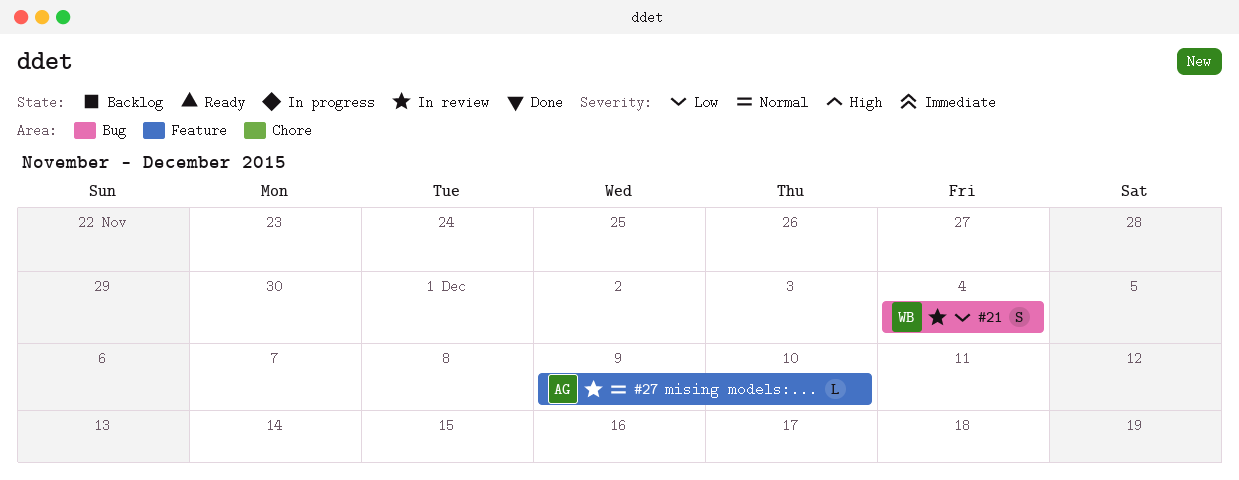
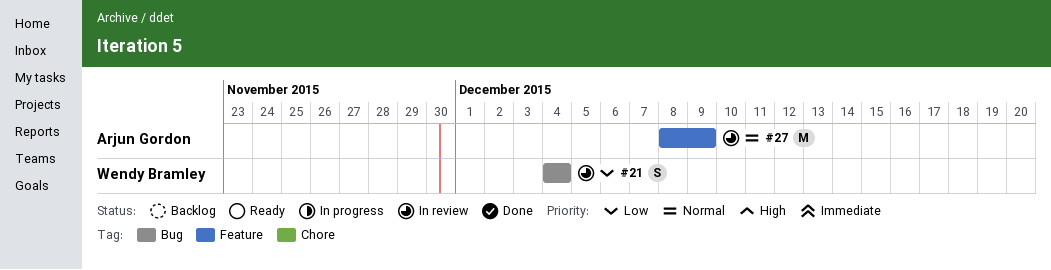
#27, estimate: L -> M
#27, start: Dec 9 -> Dec 8
#27, due: Dec 10 -> Dec 9

